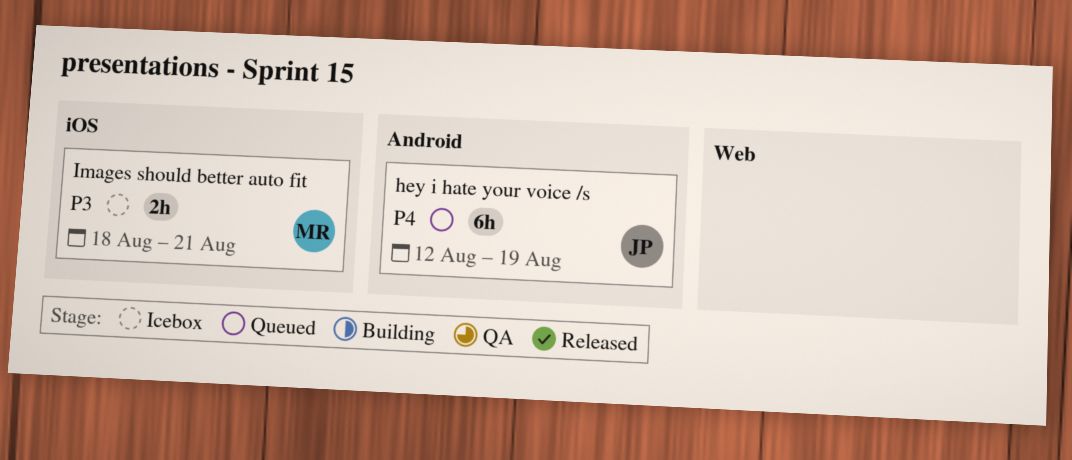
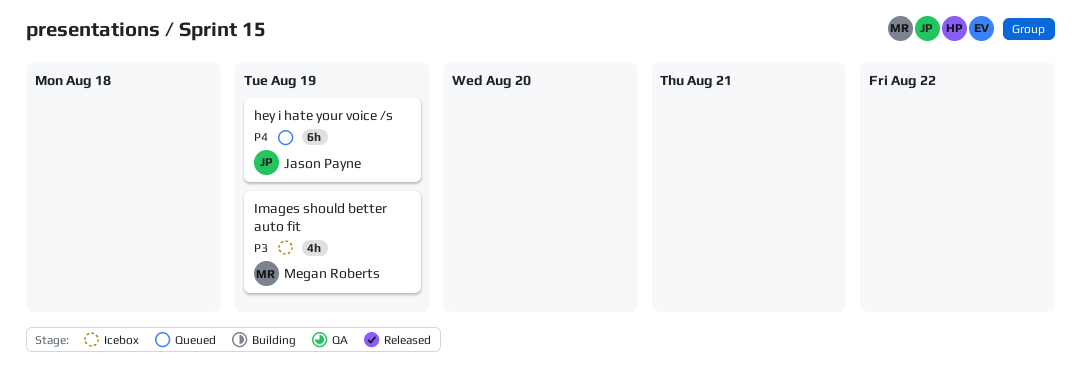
Images should better auto fit, estimate: 2h -> 4h
Images should better auto fit, due: Aug 21 -> Aug 19

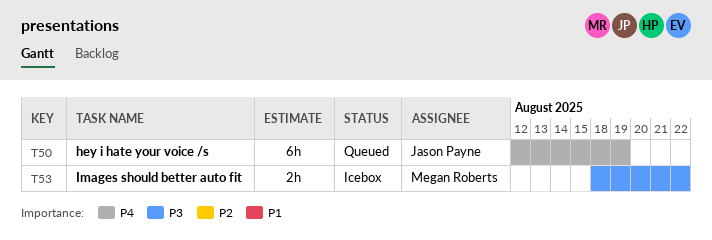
Images should better auto fit, estimate: 4h -> 2h
Images should better auto fit, due: Aug 19 -> Aug 22

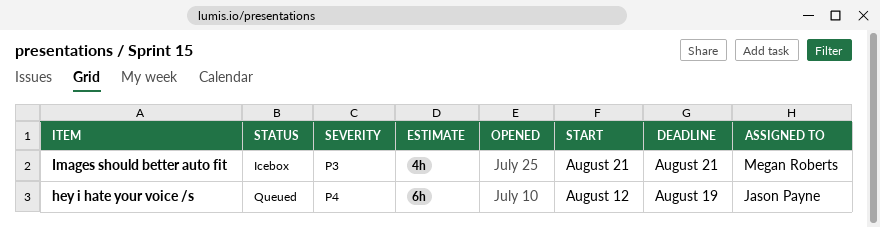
Images should better auto fit, estimate: 2h -> 4h
Images should better auto fit, start: Aug 18 -> Aug 21
Images should better auto fit, due: Aug 22 -> Aug 21

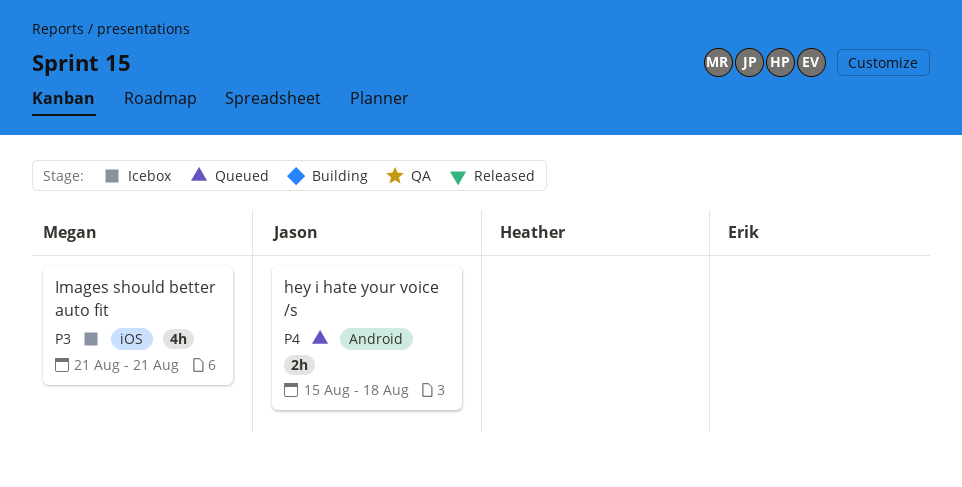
hey i hate your voice /s, estimate: 6h -> 2h
hey i hate your voice /s, start: Aug 12 -> Aug 15
hey i hate your voice /s, due: Aug 19 -> Aug 18

